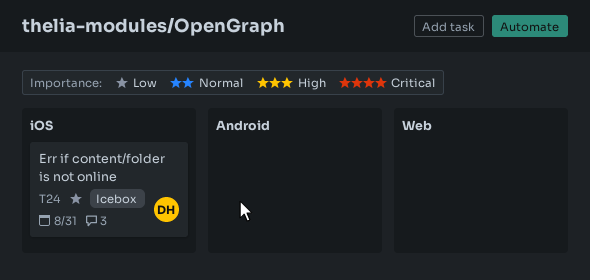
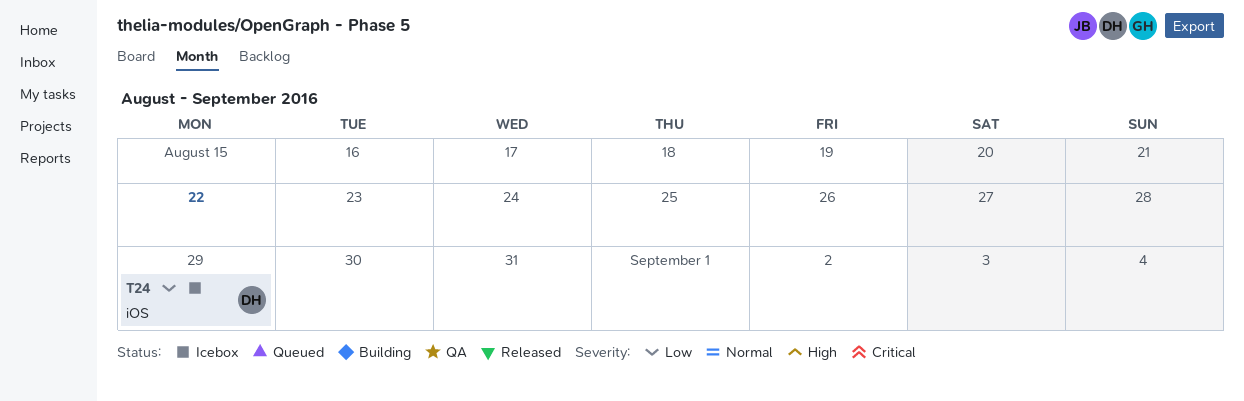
T24, due: Aug 31 -> Aug 29

